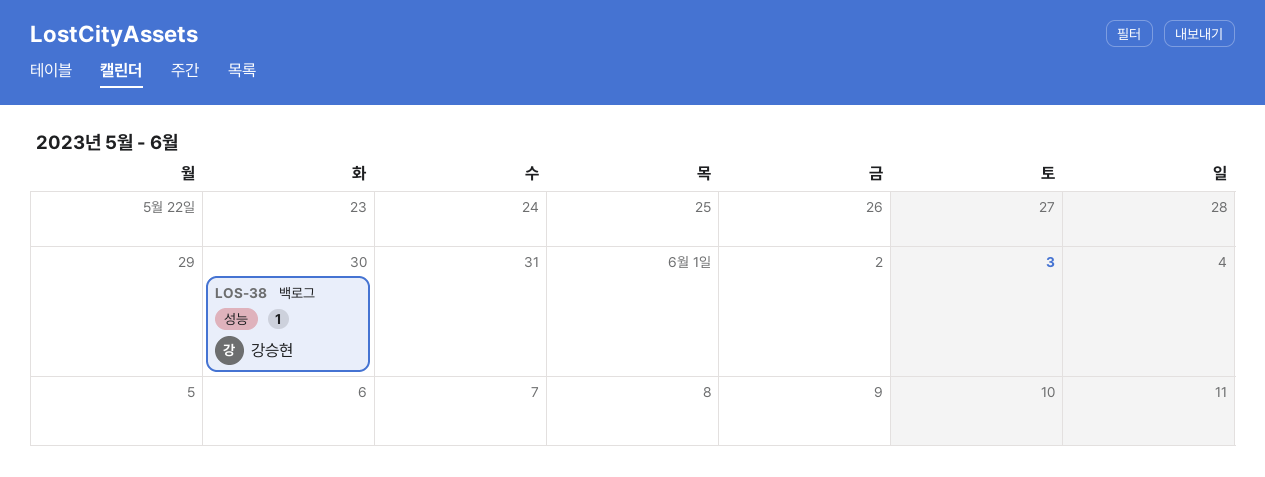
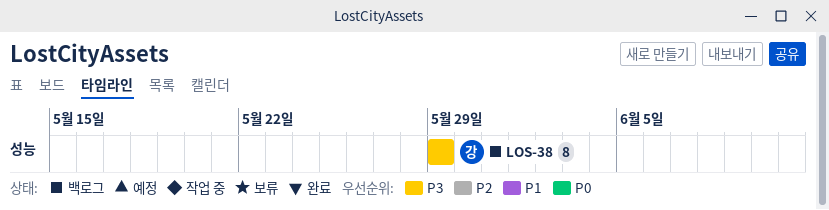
LOS-38, estimate: 1 -> 8
LOS-38, due: May 30 -> May 29

